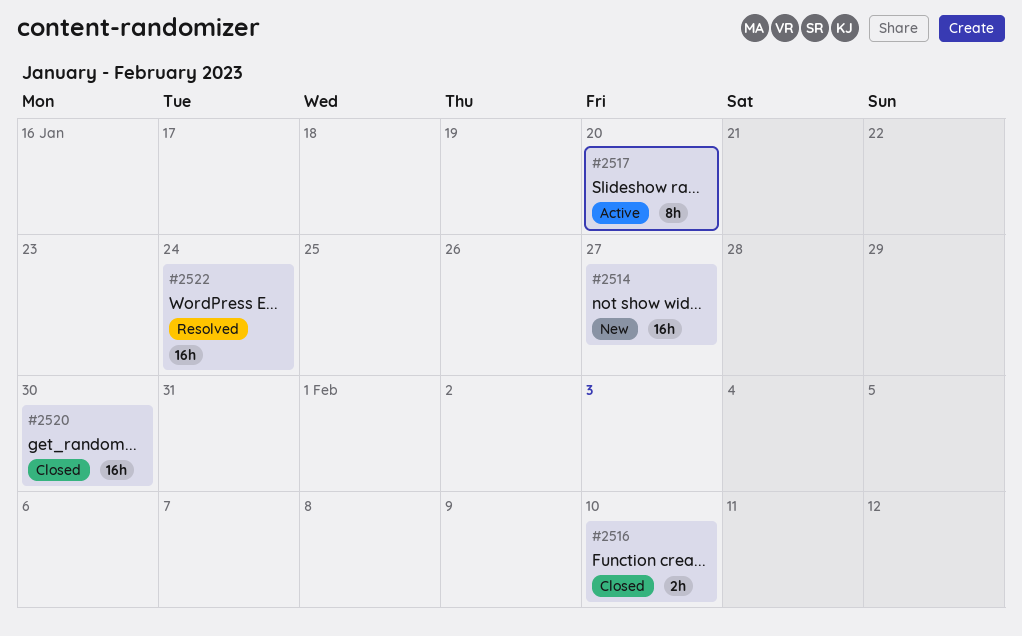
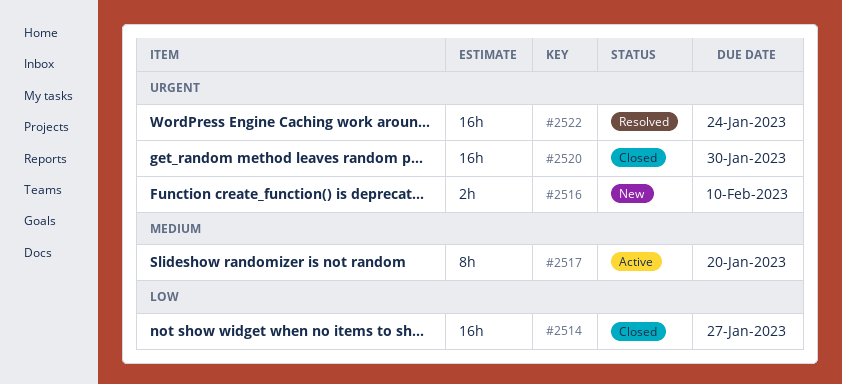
#2514, status: New -> Closed
#2516, status: Closed -> New

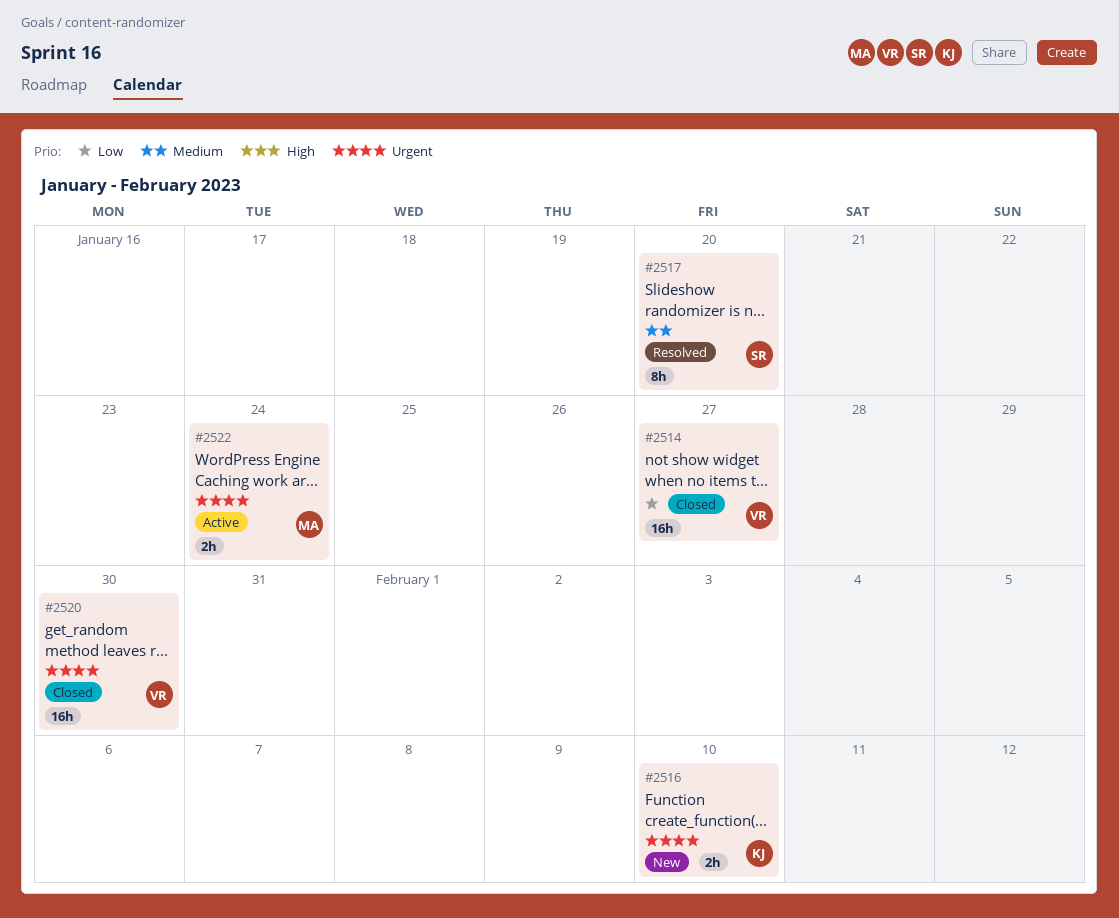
#2517, status: Active -> Resolved
#2522, status: Resolved -> Active
#2522, estimate: 16h -> 2h

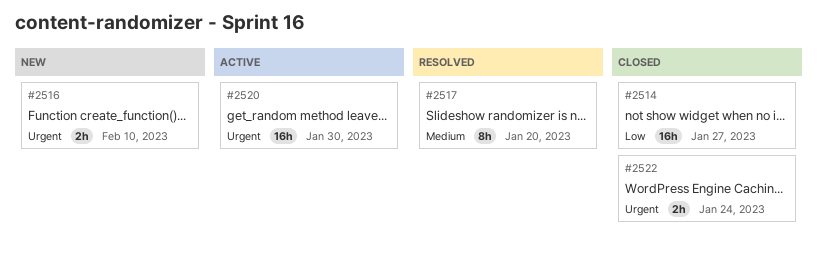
#2520, status: Closed -> Active
#2522, status: Active -> Closed

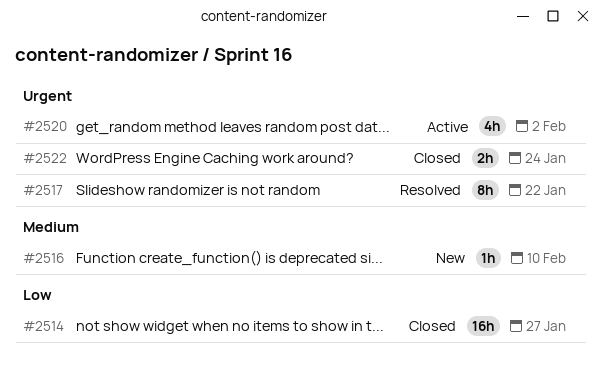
#2516, priority: Urgent -> Medium
#2516, estimate: 2h -> 1h
#2517, priority: Medium -> Urgent
#2517, due: Jan 20 -> Jan 22
#2520, estimate: 16h -> 4h
#2520, due: Jan 30 -> Feb 2

